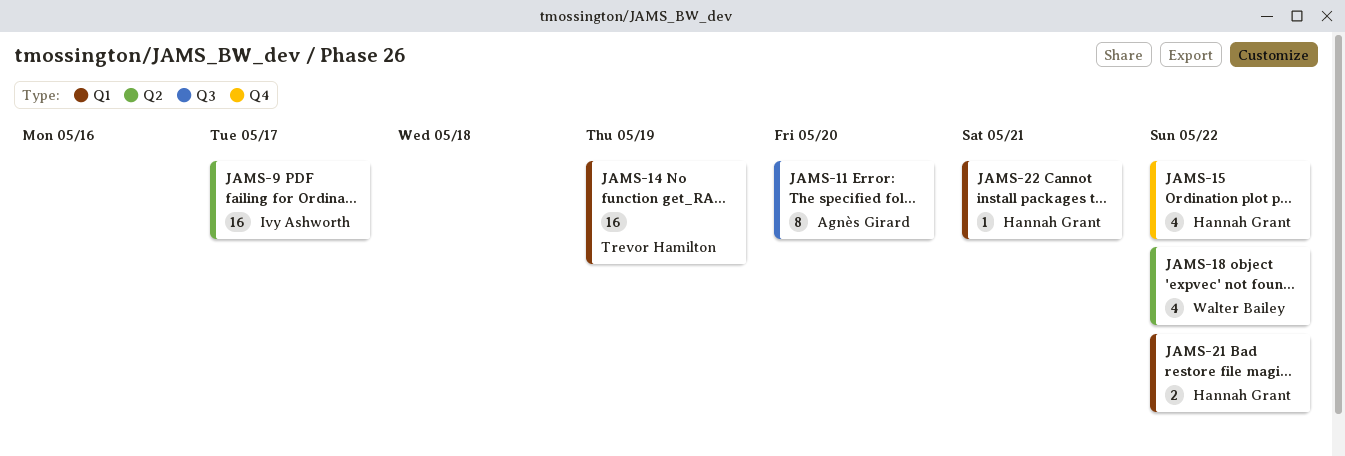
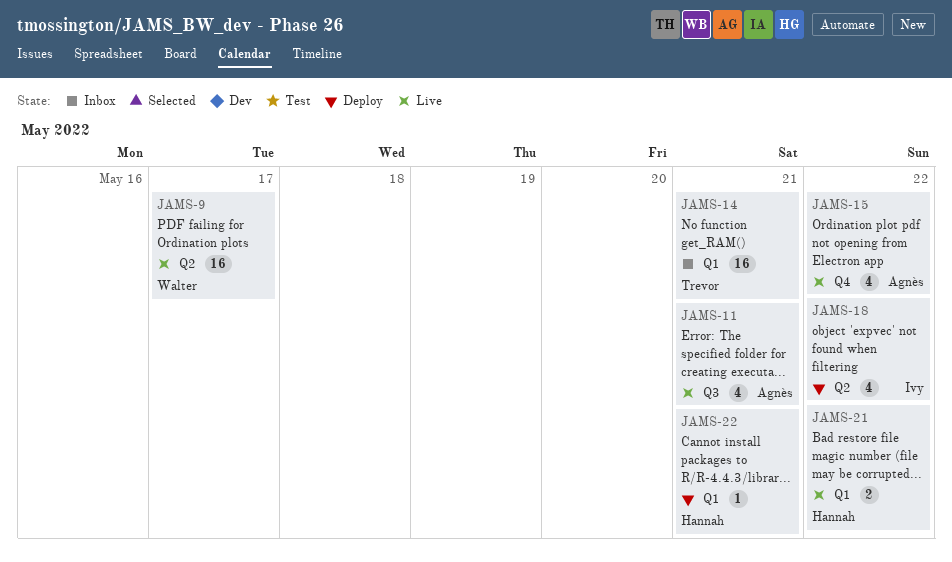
JAMS-9, owner: Ivy Ashworth -> Walter Bailey
JAMS-11, estimate: 8 -> 4
JAMS-11, due: May 20 -> May 21
JAMS-14, due: May 19 -> May 21
JAMS-15, owner: Hannah Grant -> Agnès Girard
JAMS-18, owner: Walter Bailey -> Ivy Ashworth

